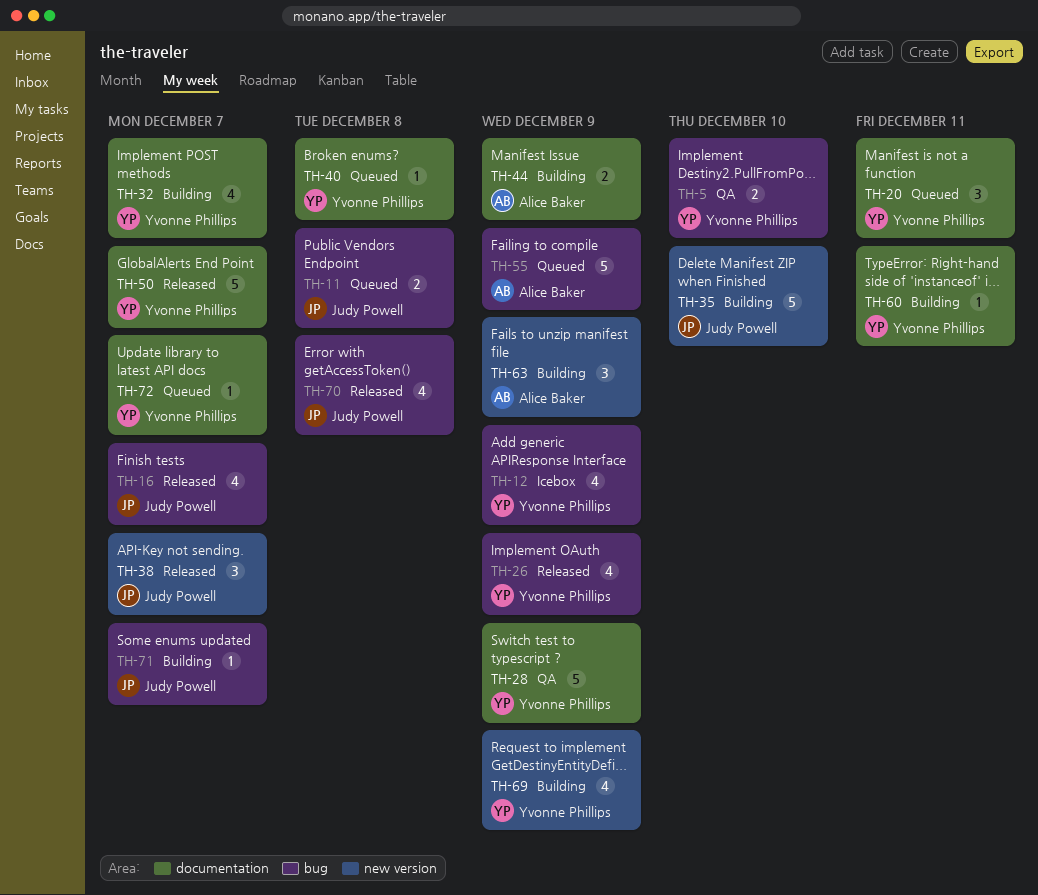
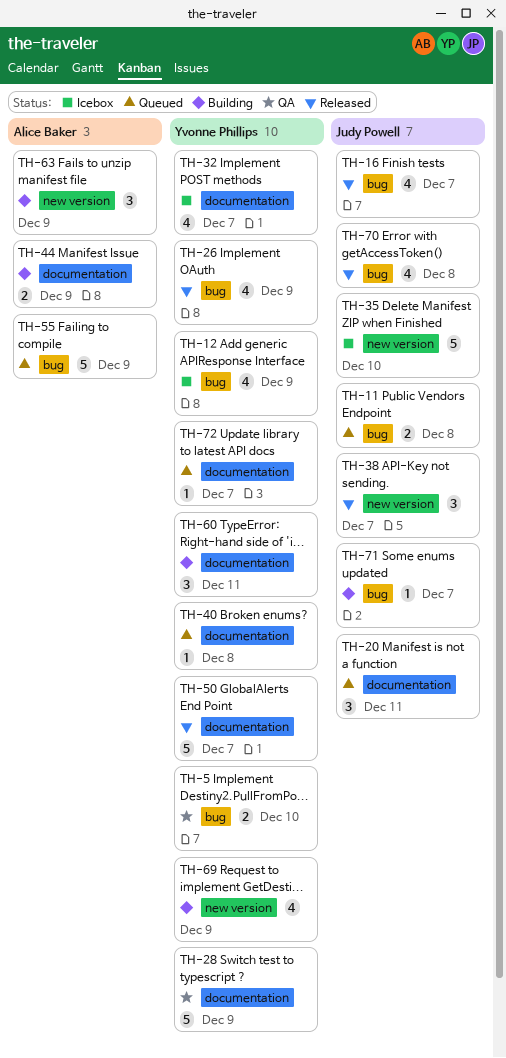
TH-20, owner: Yvonne Phillips -> Judy Powell
TH-32, status: Building -> Icebox
TH-35, status: Building -> Icebox
TH-60, estimate: 1 -> 3

